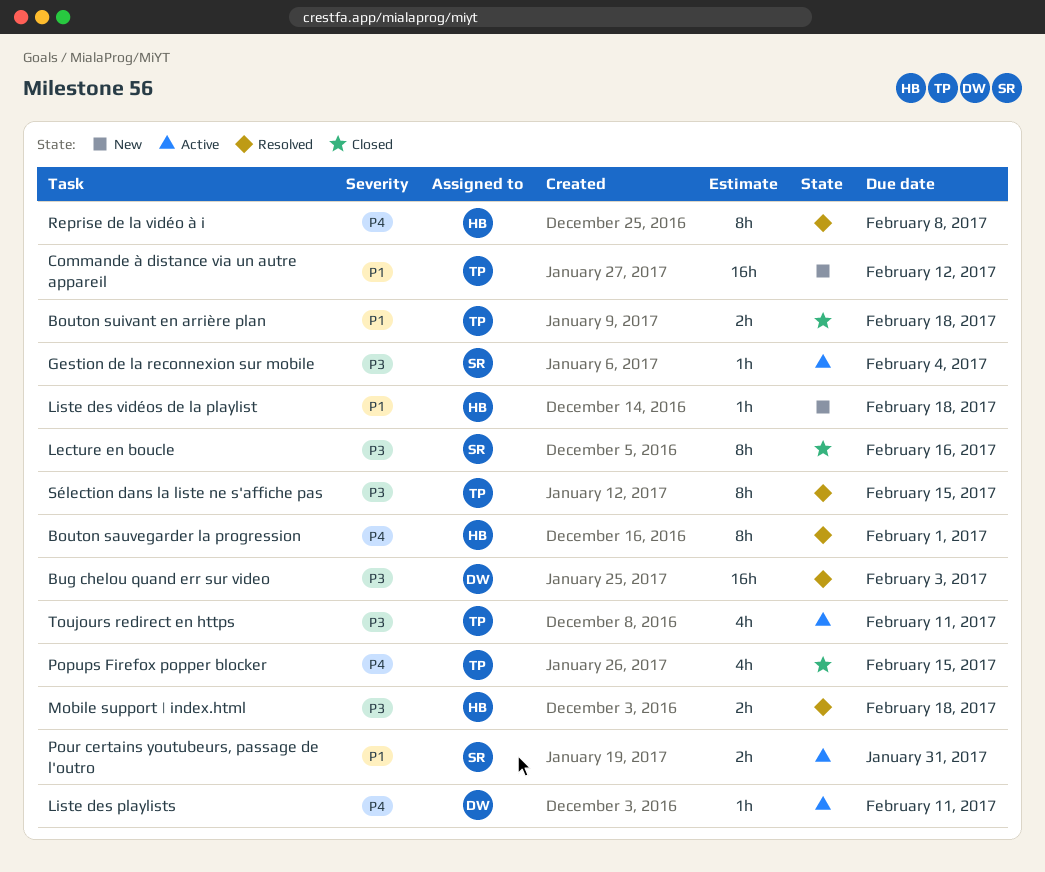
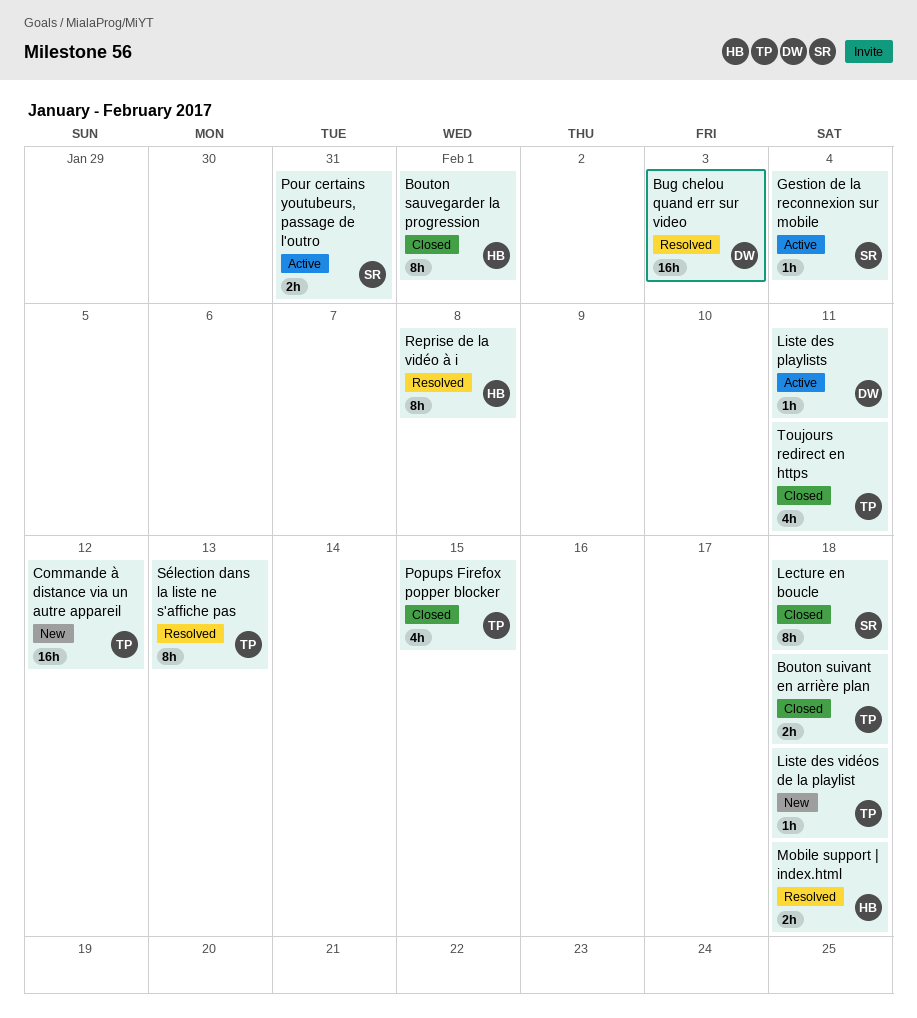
Bouton sauvegarder la progression, status: Resolved -> Closed
Lecture en boucle, due: Feb 16 -> Feb 18
Liste des vidéos de la playlist, owner: HB -> TP
Sélection dans la liste ne s'affiche pas, due: Feb 15 -> Feb 13
Toujours redirect en https, status: Active -> Closed

